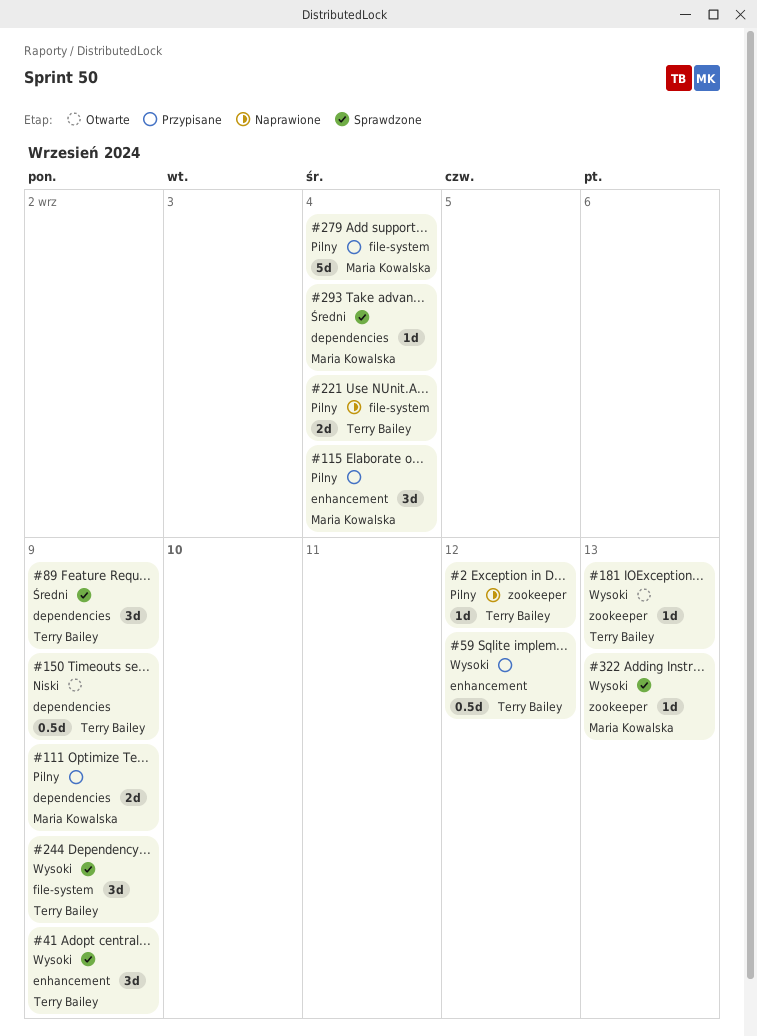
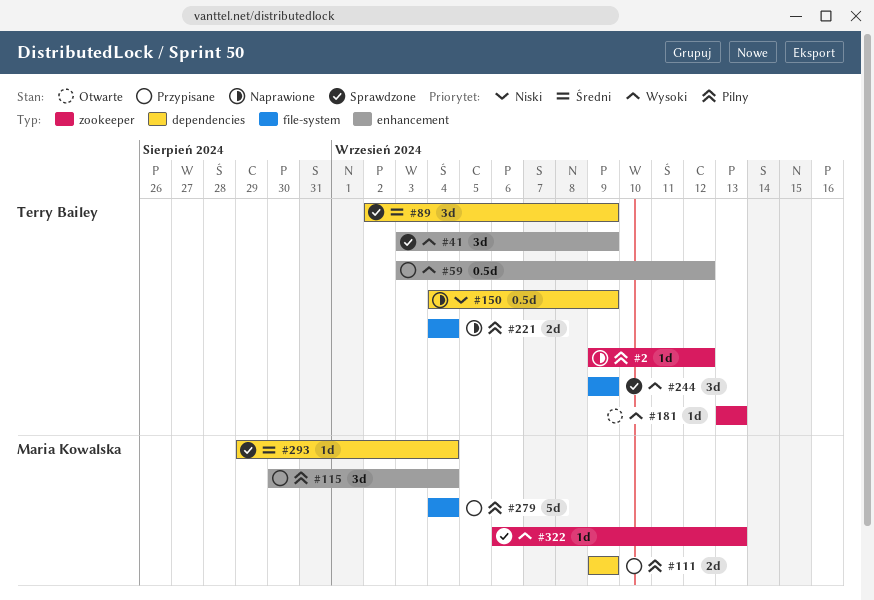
#150, status: Otwarte -> Naprawione

